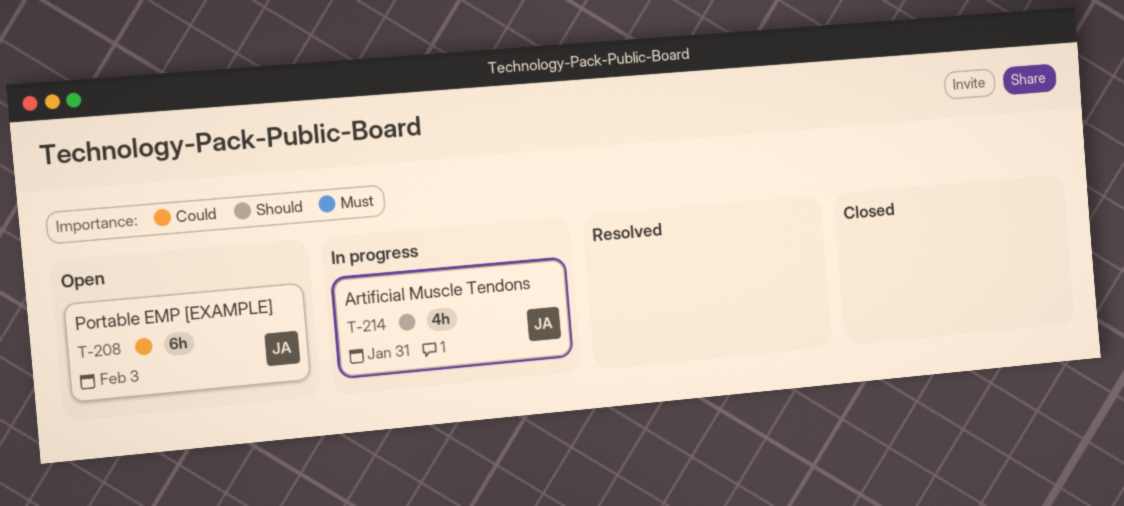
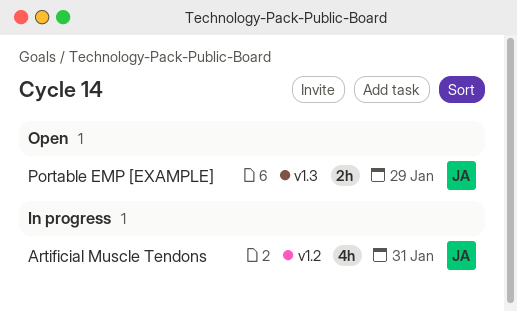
Portable EMP [EXAMPLE], estimate: 6h -> 2h
Portable EMP [EXAMPLE], due: Feb 3 -> Jan 29

